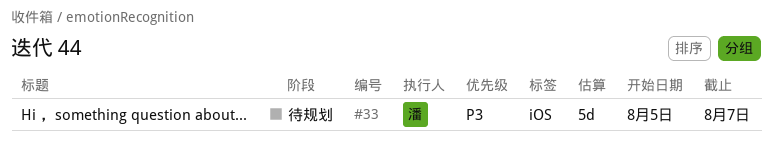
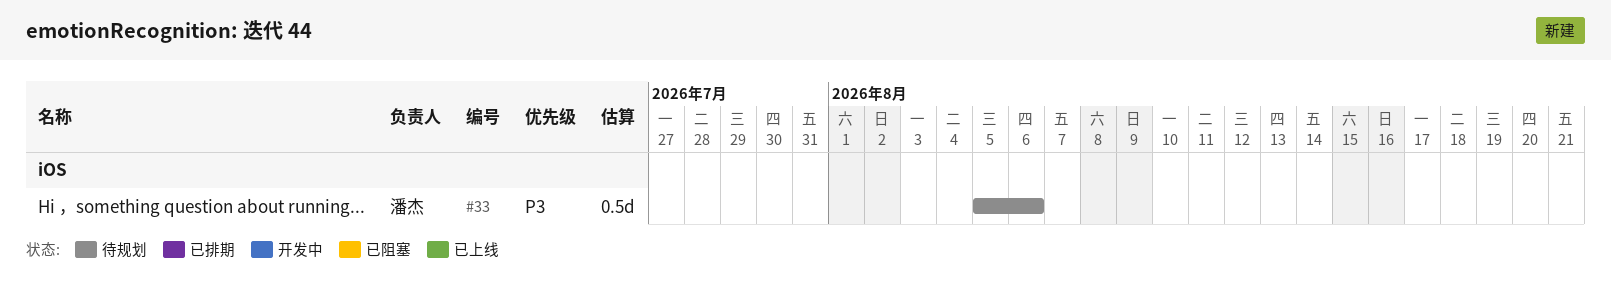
#33, estimate: 5d -> 0.5d
#33, due: Aug 7 -> Aug 6

